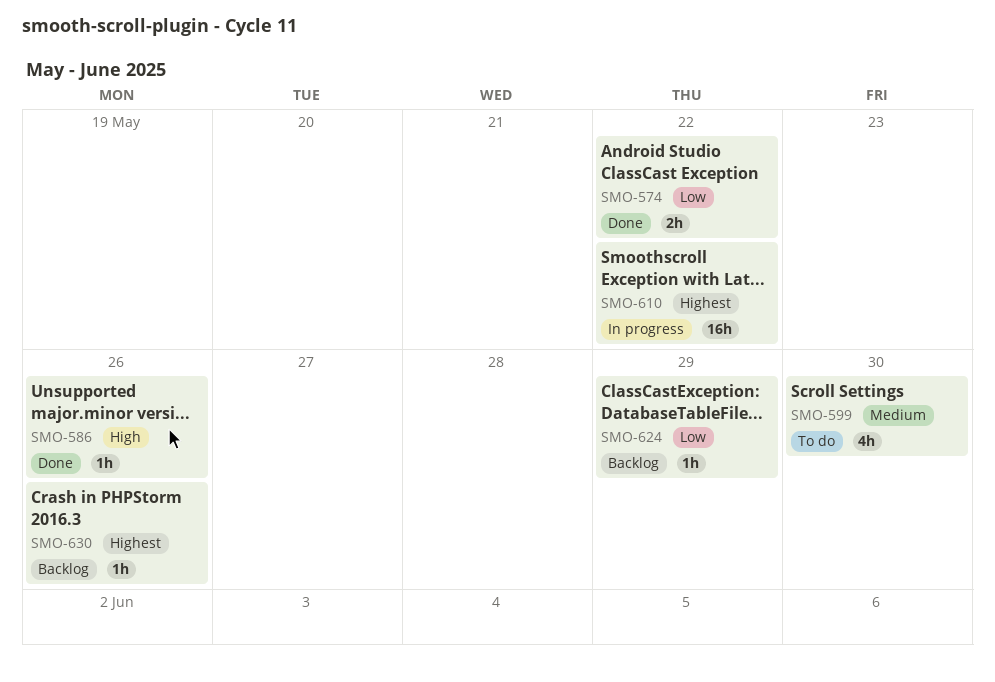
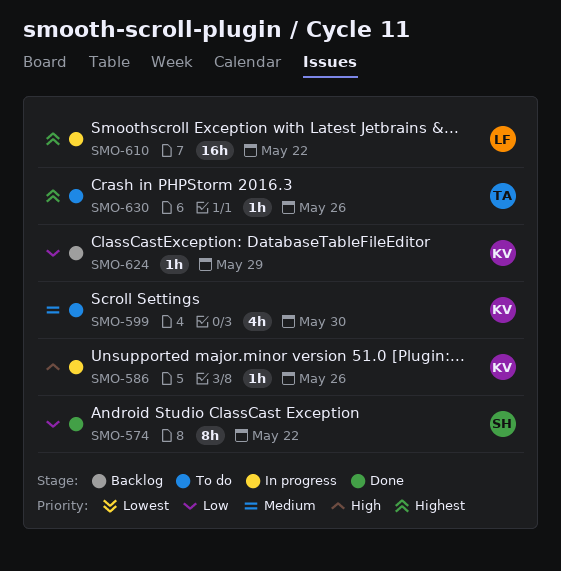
SMO-574, estimate: 2h -> 8h
SMO-586, status: Done -> In progress
SMO-630, status: Backlog -> To do

